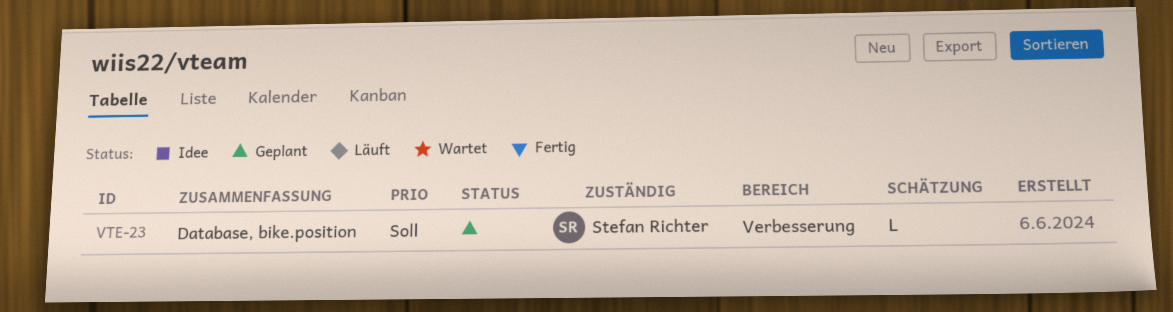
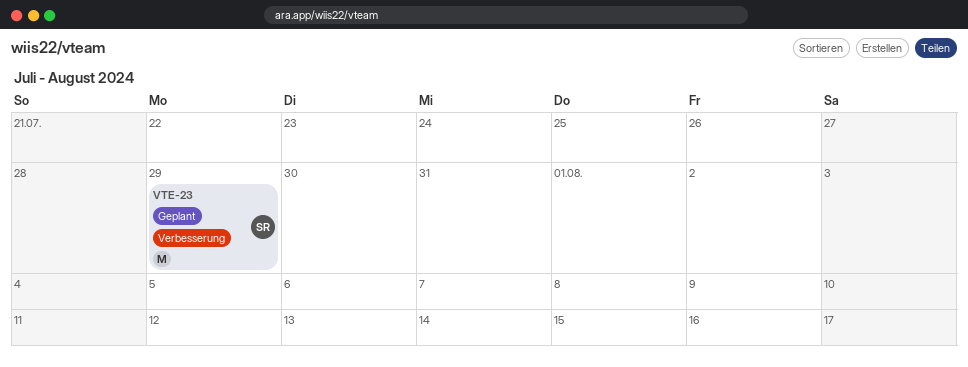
VTE-23, estimate: L -> M

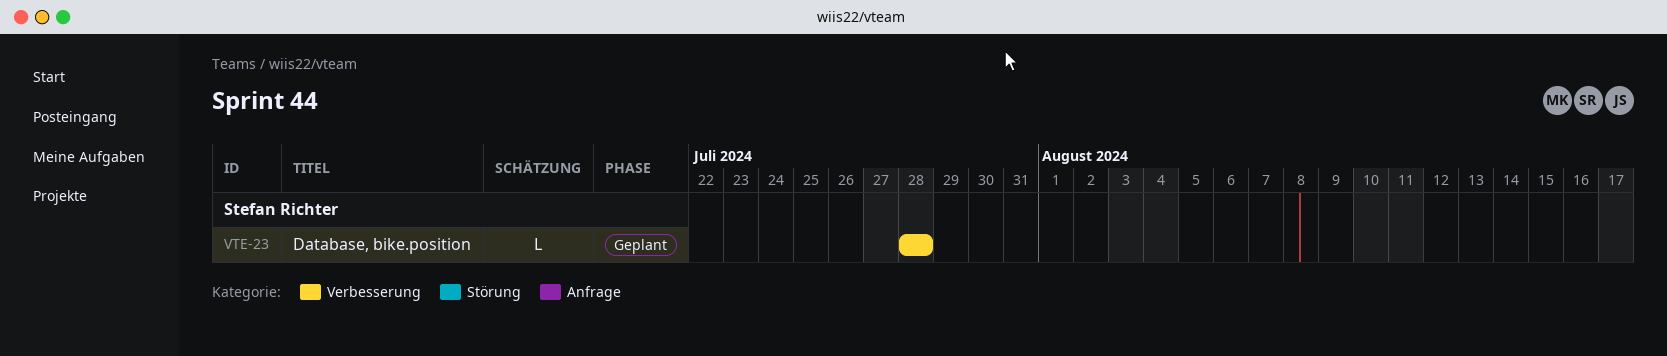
VTE-23, estimate: M -> L
VTE-23, due: Jul 29 -> Jul 28

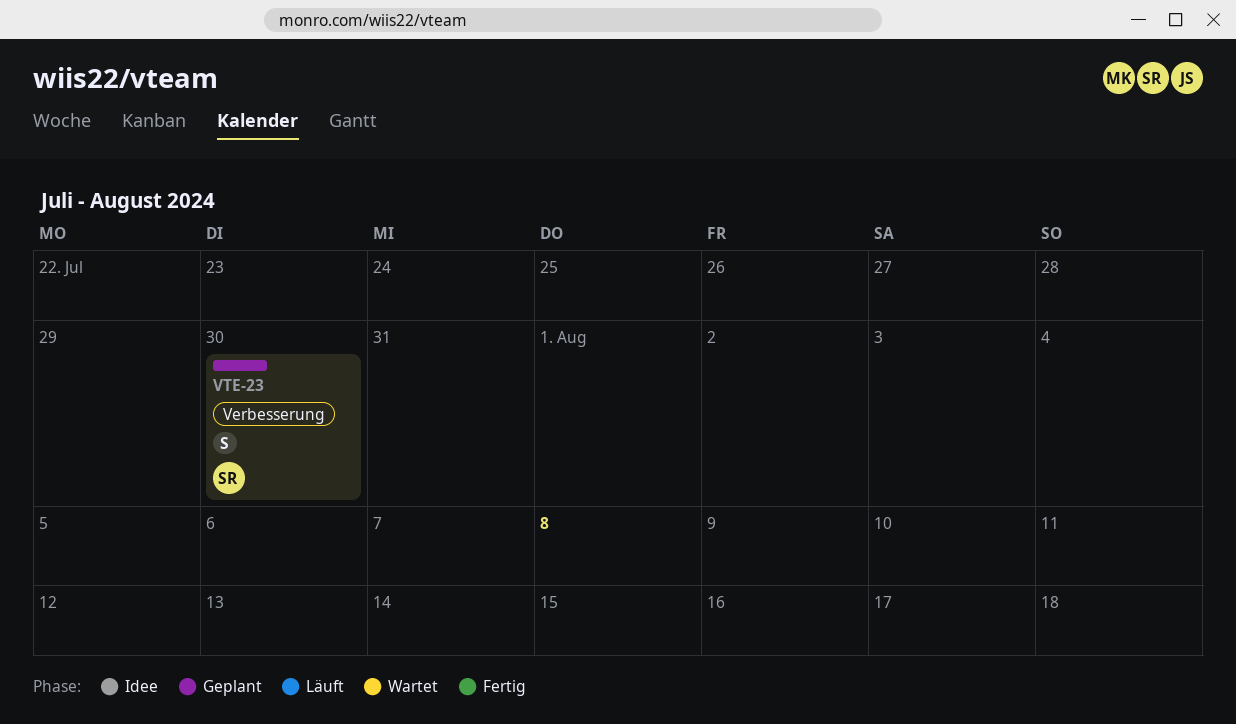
VTE-23, estimate: L -> S
VTE-23, due: Jul 28 -> Jul 30

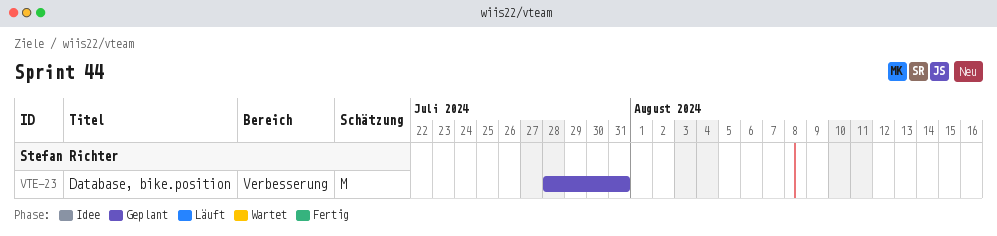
VTE-23, estimate: S -> M
VTE-23, due: Jul 30 -> Jul 31

